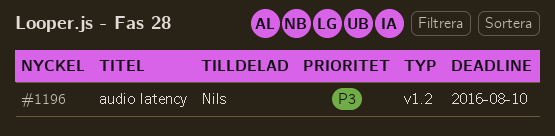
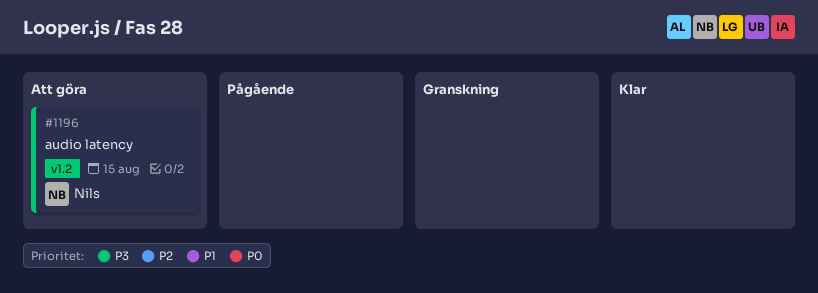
#1196, due: Aug 10 -> Aug 15

